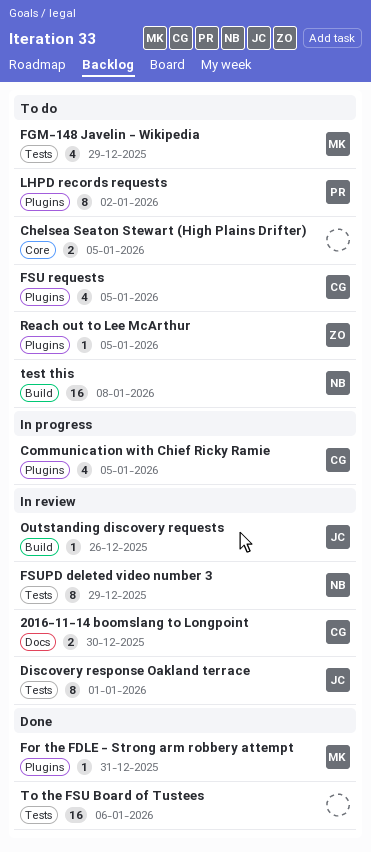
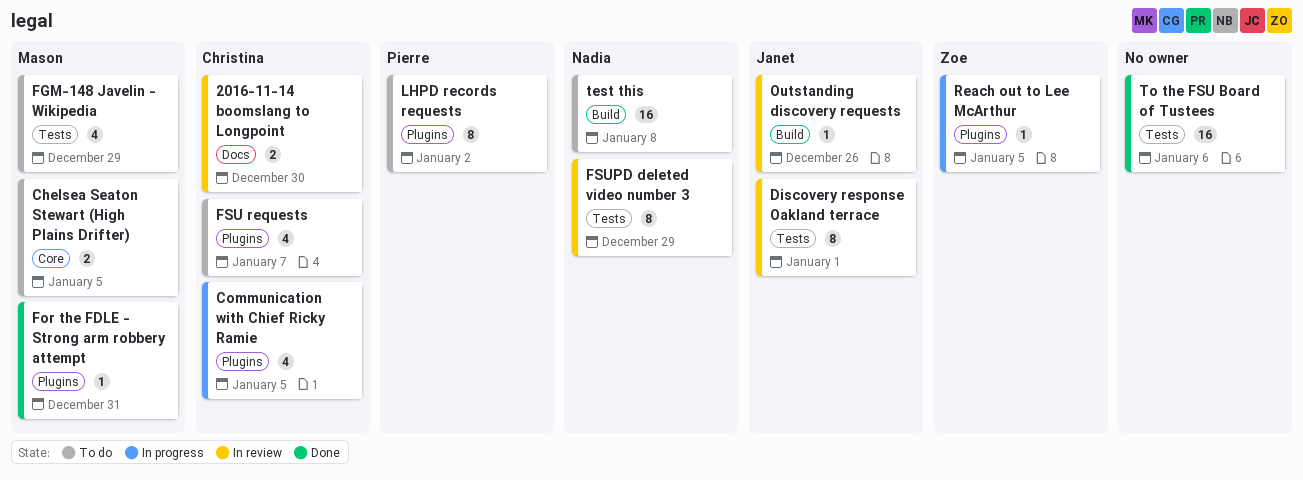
Chelsea Seaton Stewart (High Plains Drifter), owner: none -> Mason
FSU requests, due: Jan 5 -> Jan 7
Reach out to Lee McArthur, status: To do -> In progress

